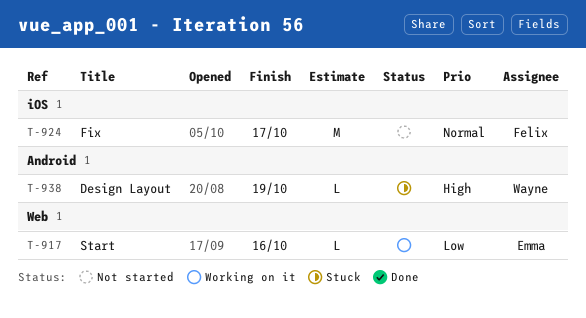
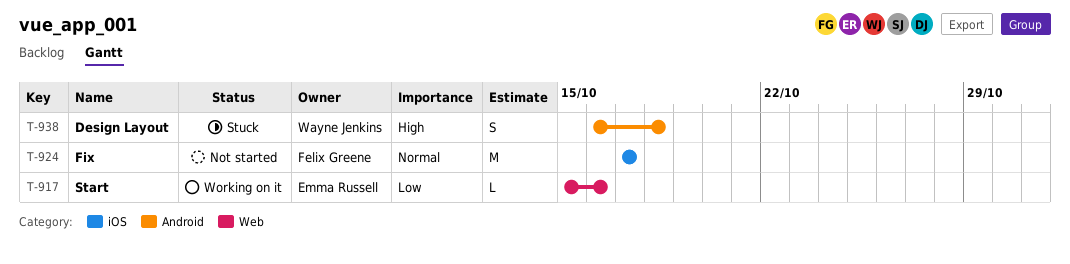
T-938, estimate: L -> S
T-938, due: Oct 19 -> Oct 18

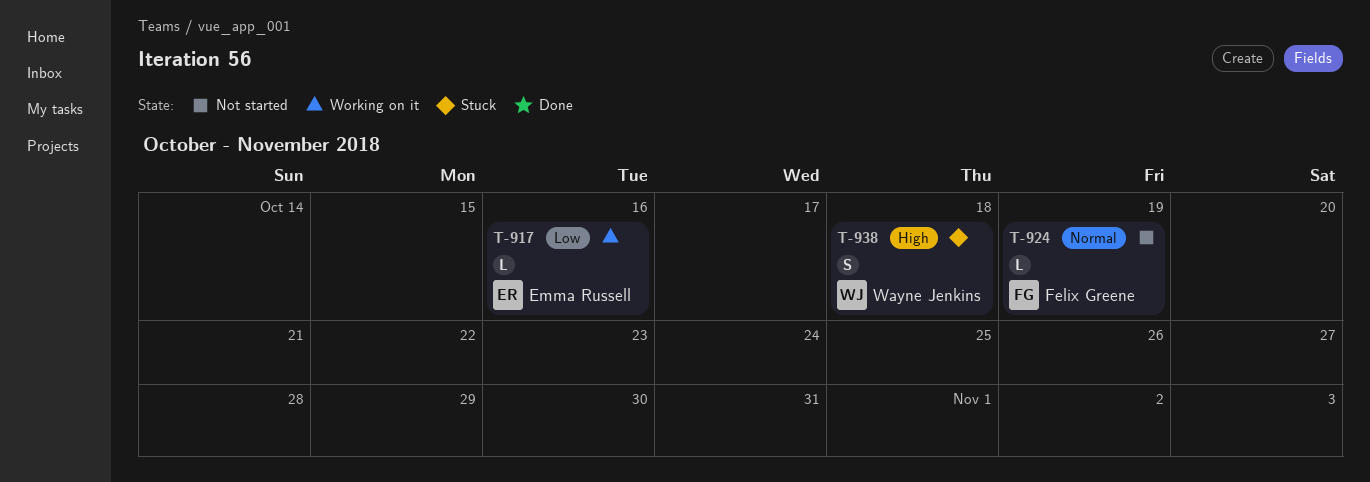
T-924, estimate: M -> L
T-924, due: Oct 17 -> Oct 19

